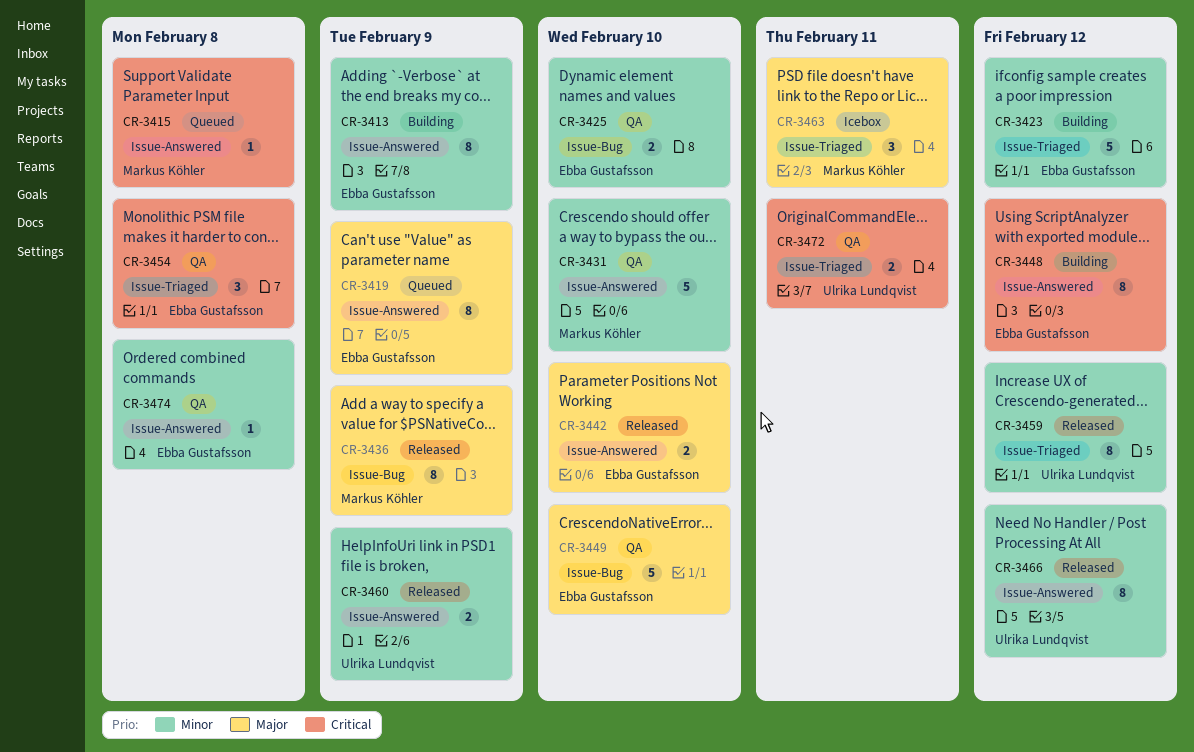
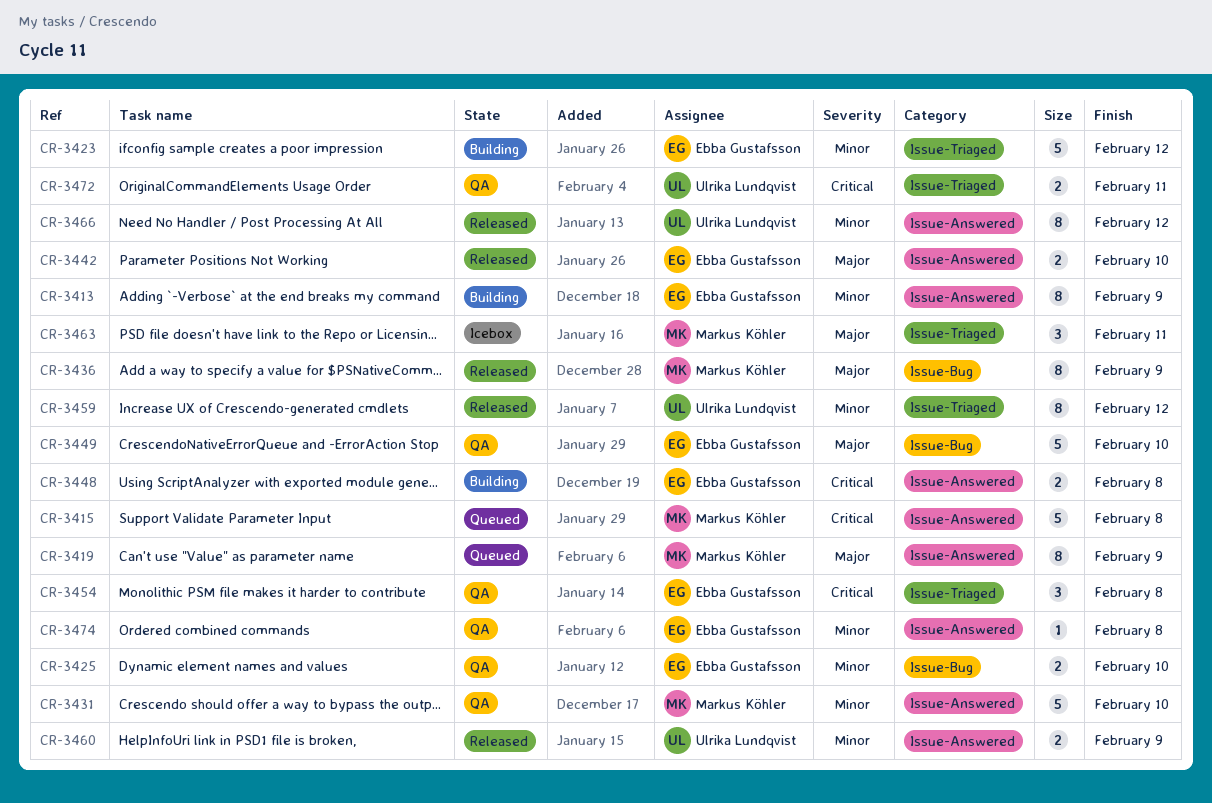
CR-3415, estimate: 1 -> 5
CR-3419, owner: Ebba Gustafsson -> Markus Köhler
CR-3448, estimate: 8 -> 2
CR-3448, due: Feb 12 -> Feb 8

